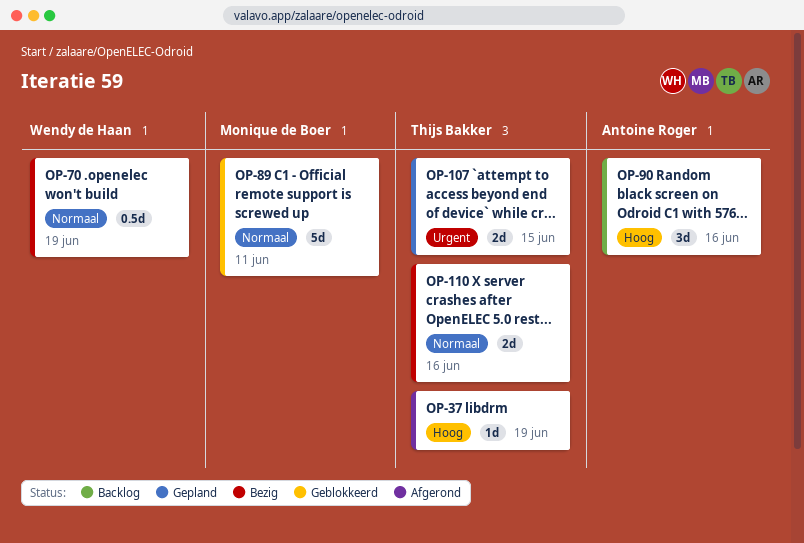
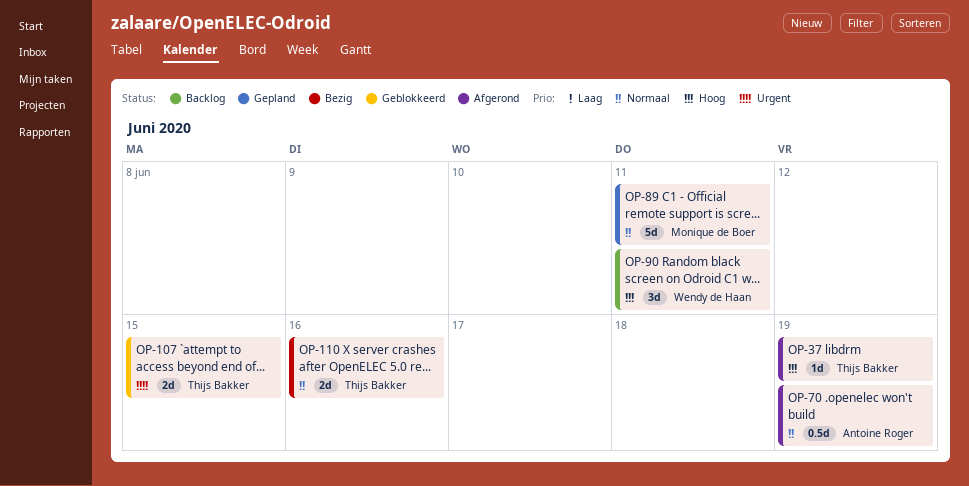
OP-70, status: Bezig -> Afgerond
OP-70, owner: Wendy de Haan -> Antoine Roger
OP-89, status: Geblokkeerd -> Gepland
OP-90, owner: Antoine Roger -> Wendy de Haan
OP-90, due: Jun 16 -> Jun 11
OP-107, status: Gepland -> Geblokkeerd

